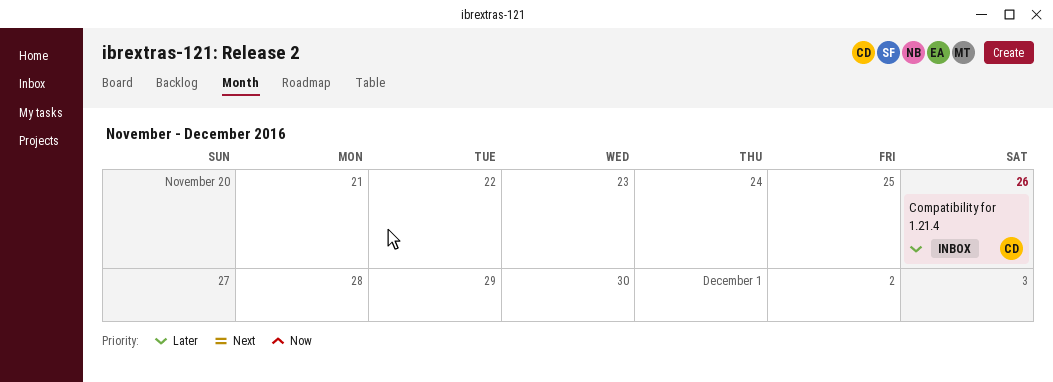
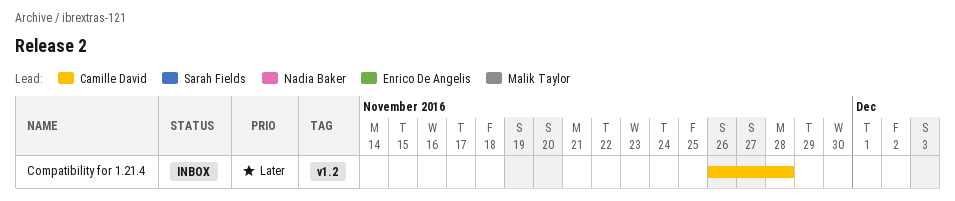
Compatibility for 1.21.4, due: Nov 26 -> Nov 28

